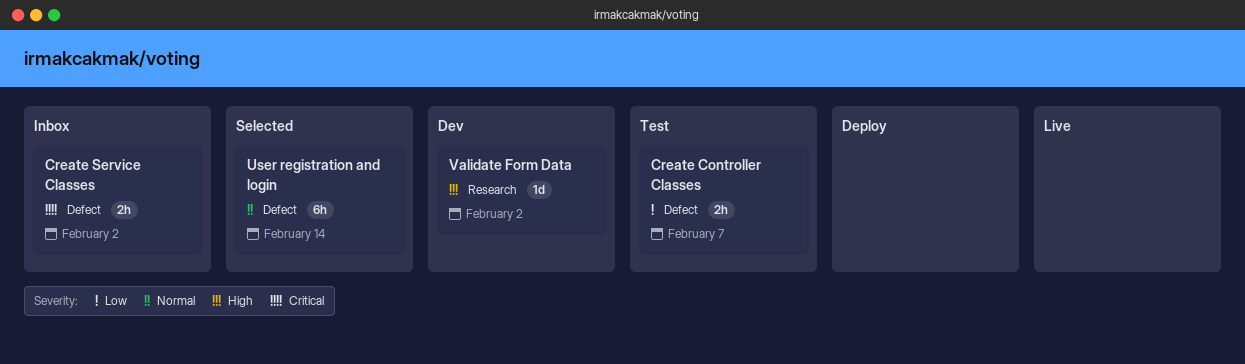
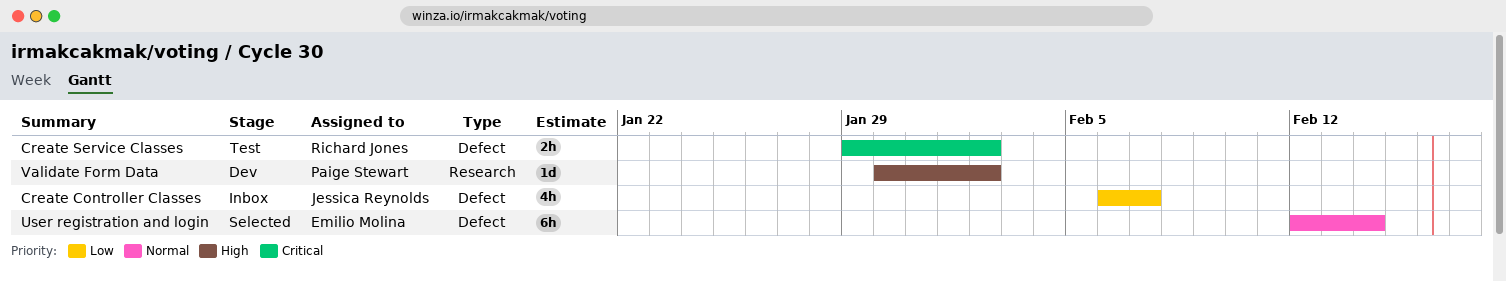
Create Controller Classes, status: Test -> Inbox
Create Controller Classes, estimate: 2h -> 4h
Create Service Classes, status: Inbox -> Test

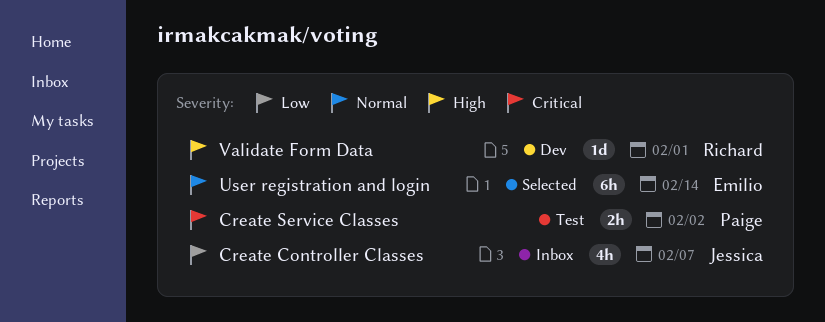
Create Service Classes, owner: Richard Jones -> Paige Stewart
Validate Form Data, owner: Paige Stewart -> Richard Jones
Validate Form Data, due: Feb 2 -> Feb 1

